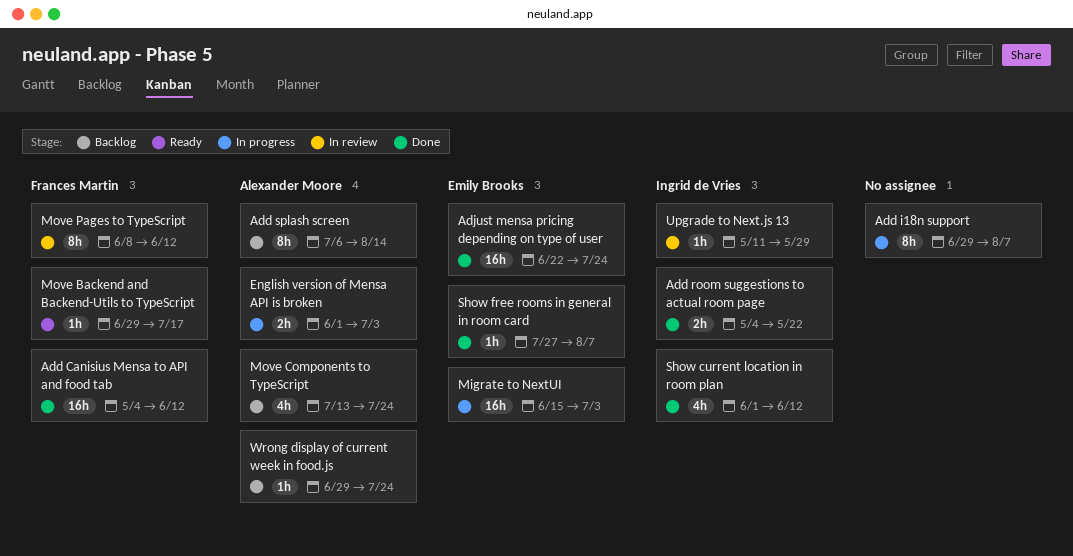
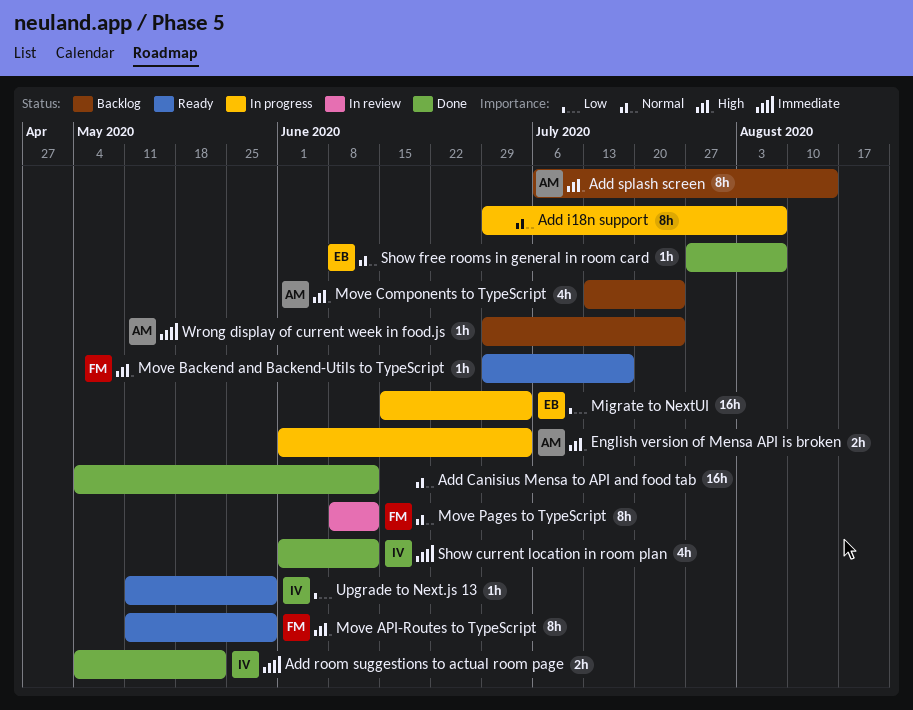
Add Canisius Mensa to API and food tab, owner: Frances Martin -> none
Adjust mensa pricing depending on type of user: present -> none
Move API-Routes to TypeScript: none -> present
Upgrade to Next.js 13, status: In review -> Ready

